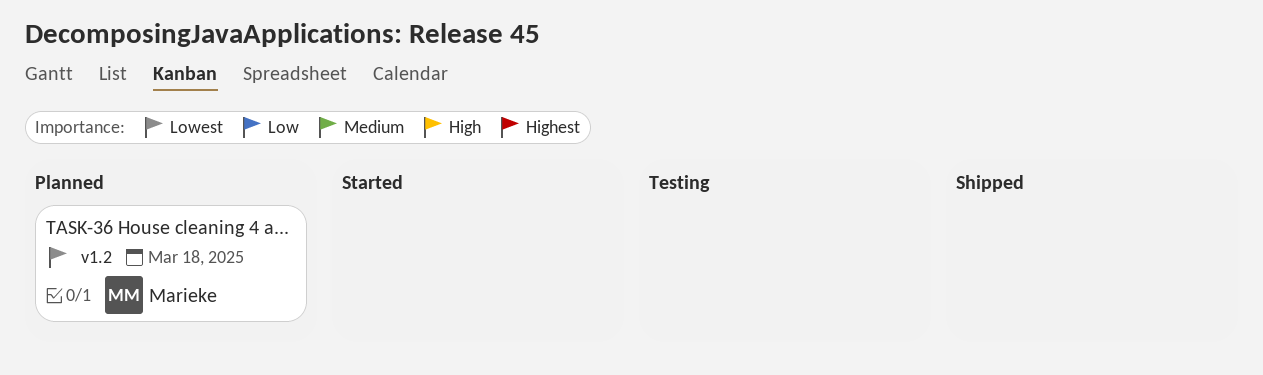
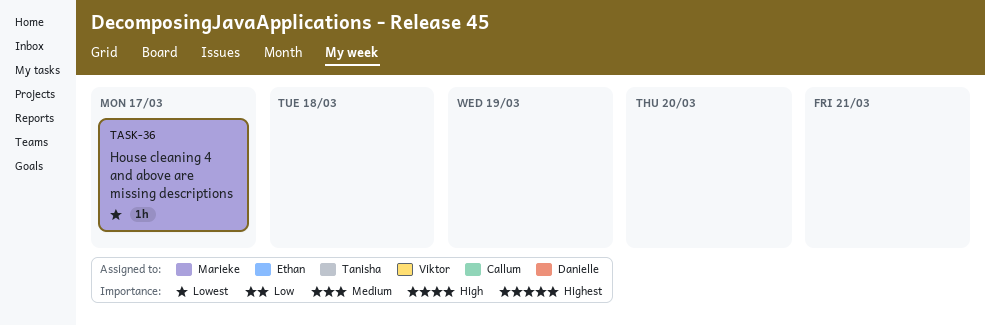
TASK-36, due: Mar 18 -> Mar 17

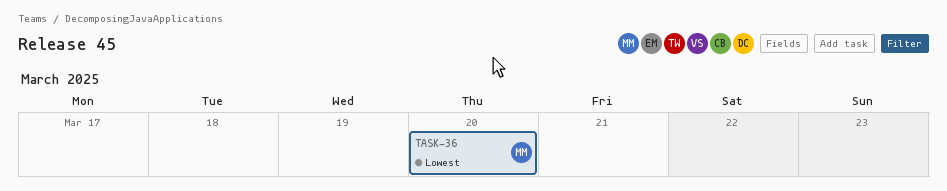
TASK-36, due: Mar 17 -> Mar 20

